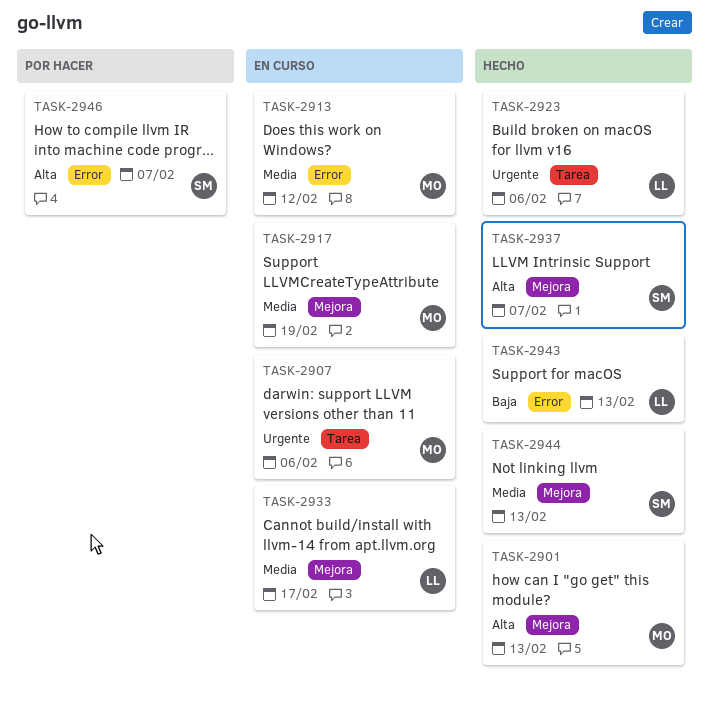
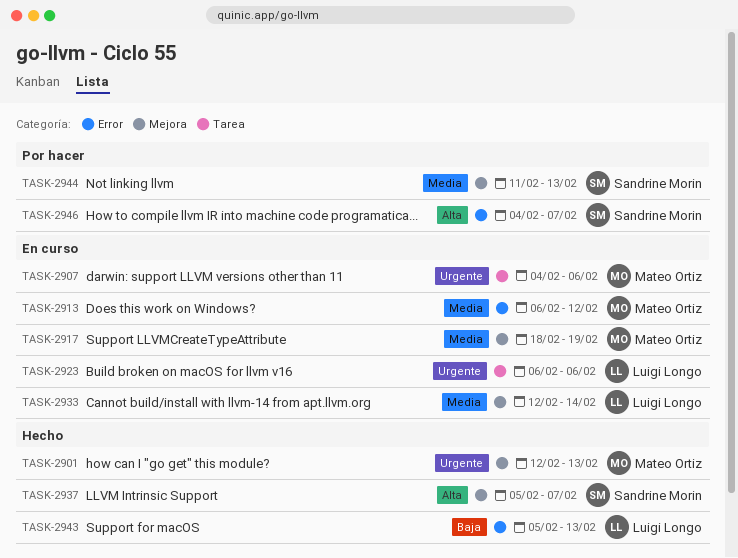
TASK-2901, priority: Alta -> Urgente
TASK-2923, status: Hecho -> En curso
TASK-2933, due: Feb 17 -> Feb 14
TASK-2944, status: Hecho -> Por hacer

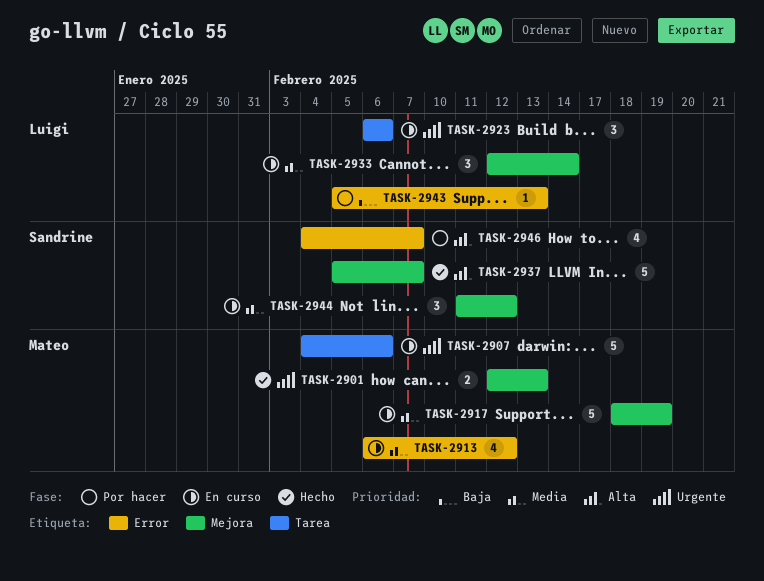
TASK-2943, status: Hecho -> Por hacer
TASK-2944, status: Por hacer -> En curso
TASK-2944, due: Feb 13 -> Feb 12

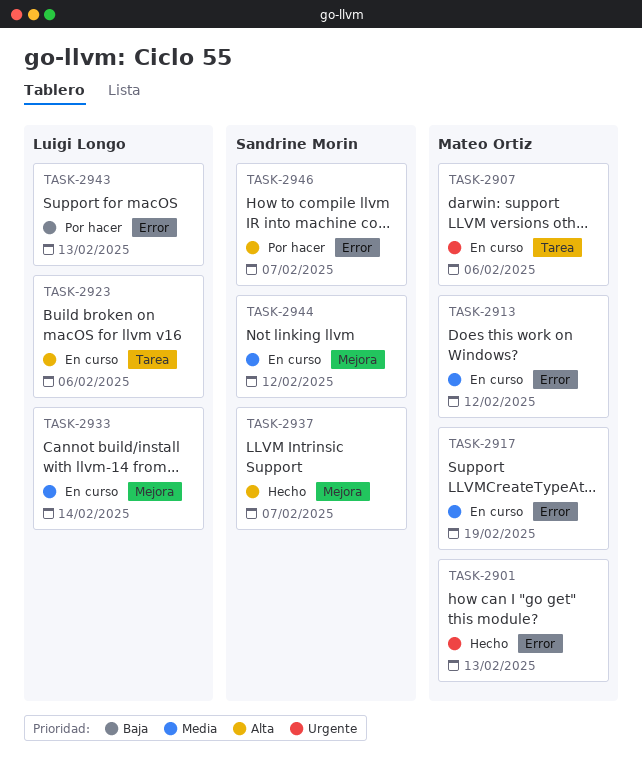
TASK-2901, label: Mejora -> Error
TASK-2917, label: Mejora -> Error
TASK-2923, priority: Urgente -> Alta

